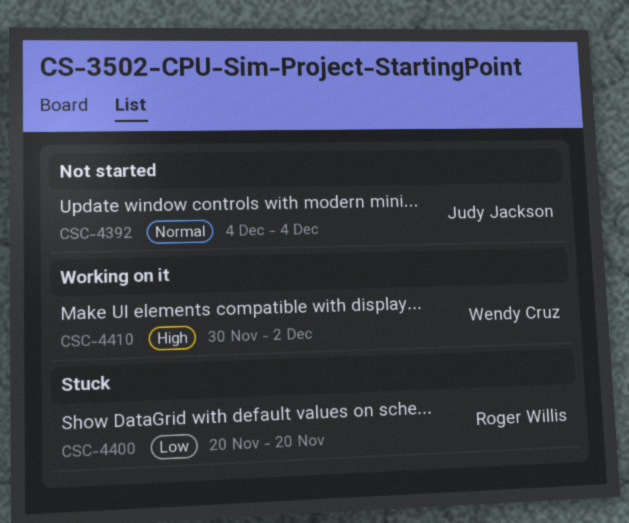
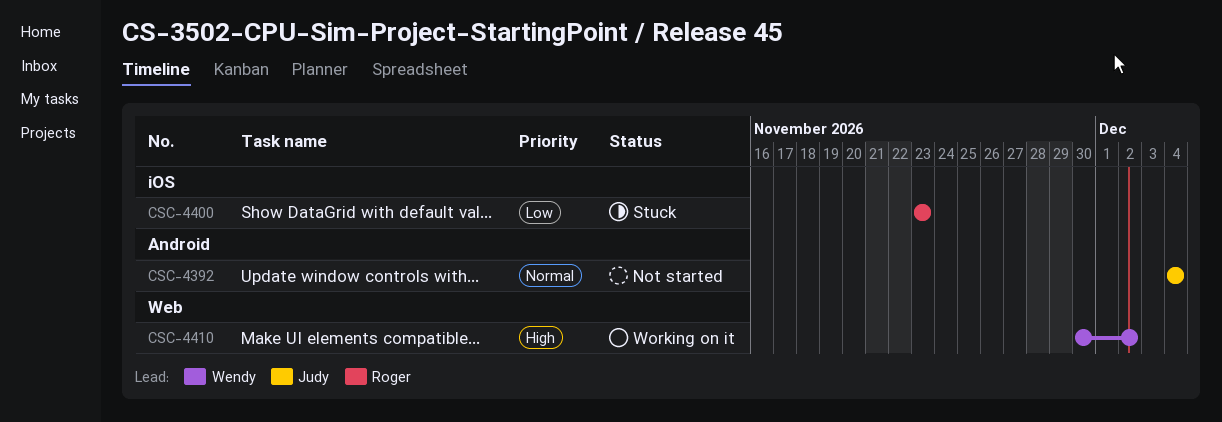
CSC-4400, start: Nov 20 -> Nov 23
CSC-4400, due: Nov 20 -> Nov 23

